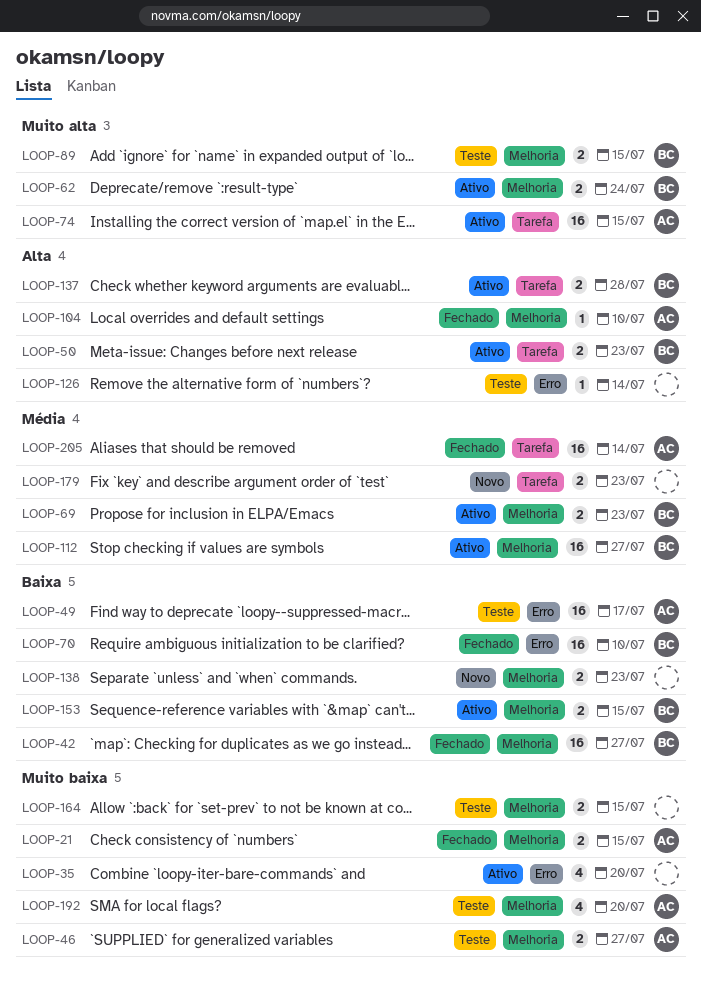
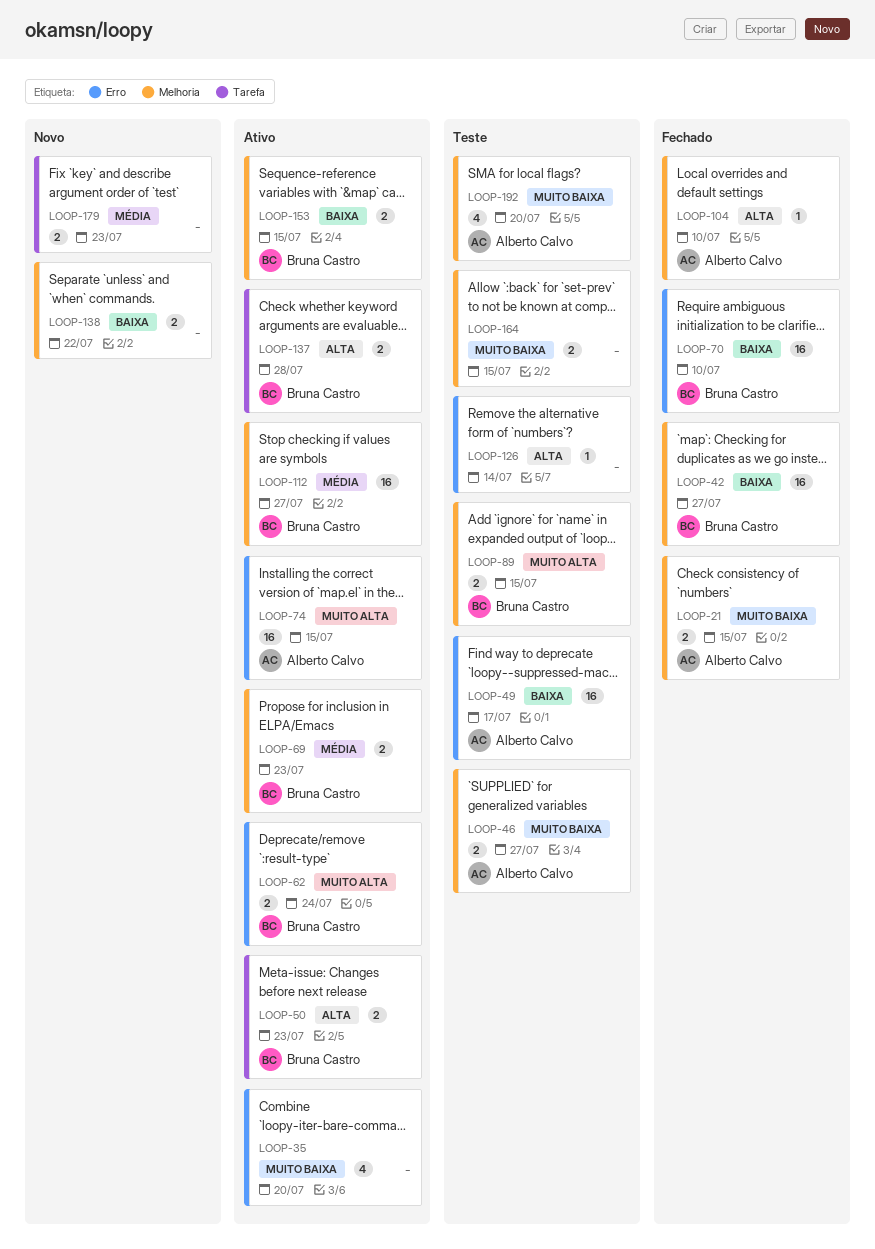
LOOP-62, label: Melhoria -> Erro
LOOP-74, label: Tarefa -> Erro
LOOP-138, due: Jul 23 -> Jul 22
LOOP-205: present -> none

